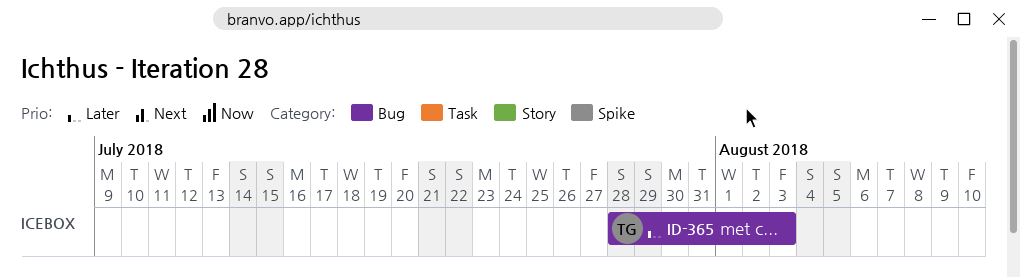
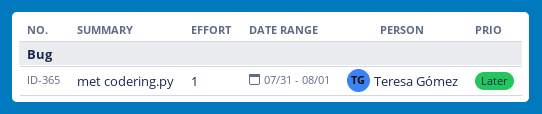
ID-365, start: Jul 28 -> Jul 31
ID-365, due: Aug 3 -> Aug 1

